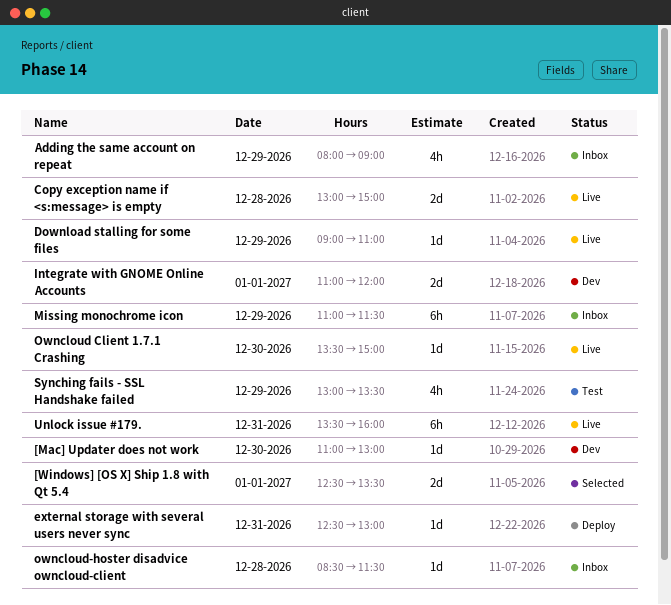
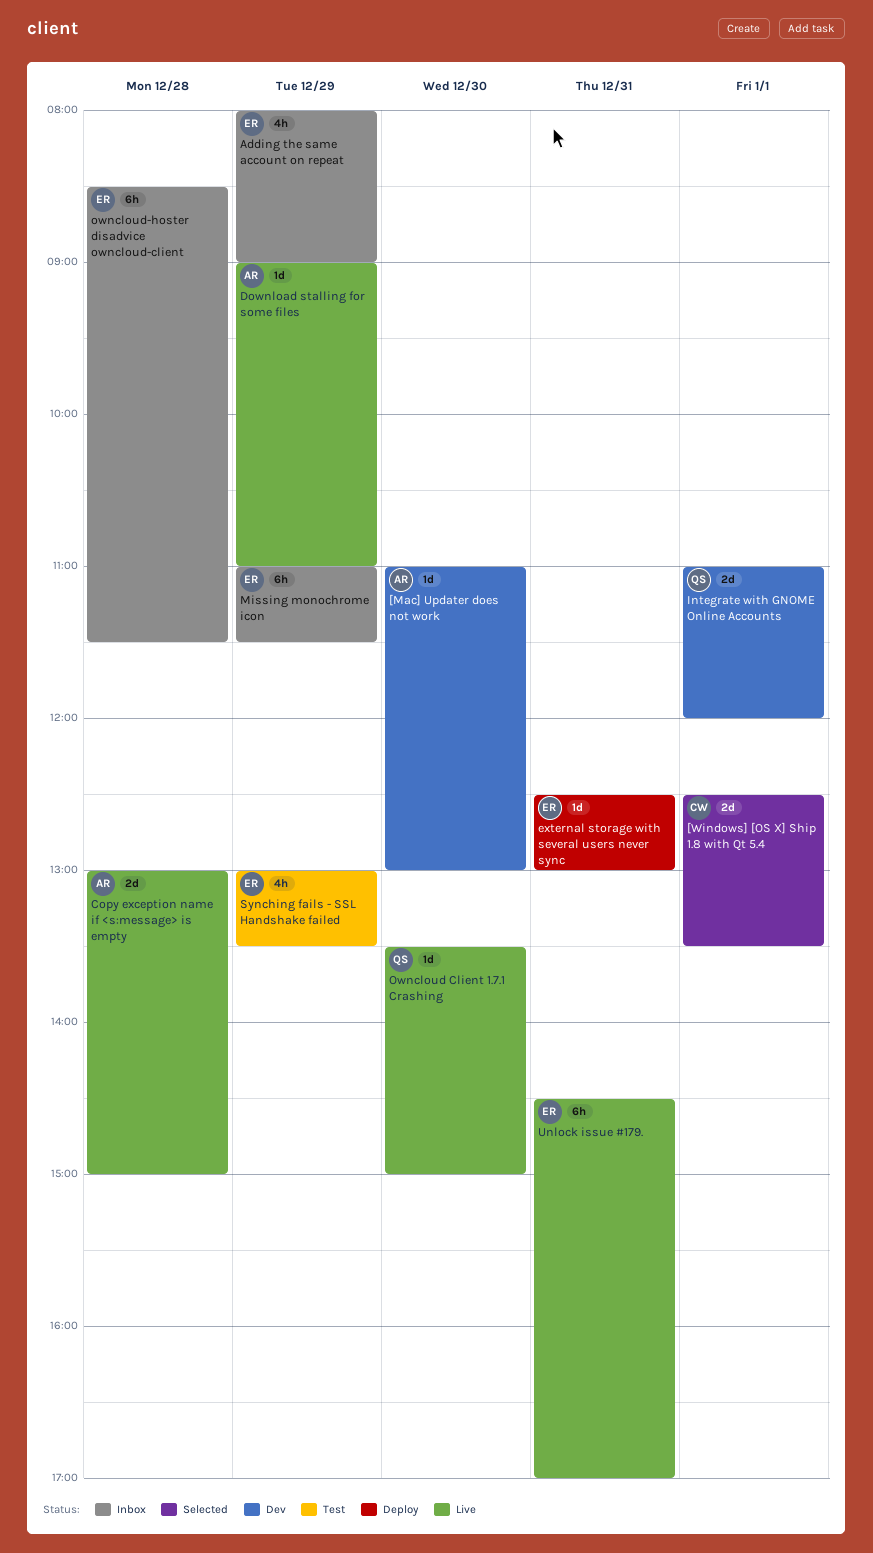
owncloud-hoster disadvice owncloud-client, estimate: 1d -> 6h
Unlock issue #179., begins: 13:30 -> 14:30
Unlock issue #179., ends: 16:00 -> 17:00

